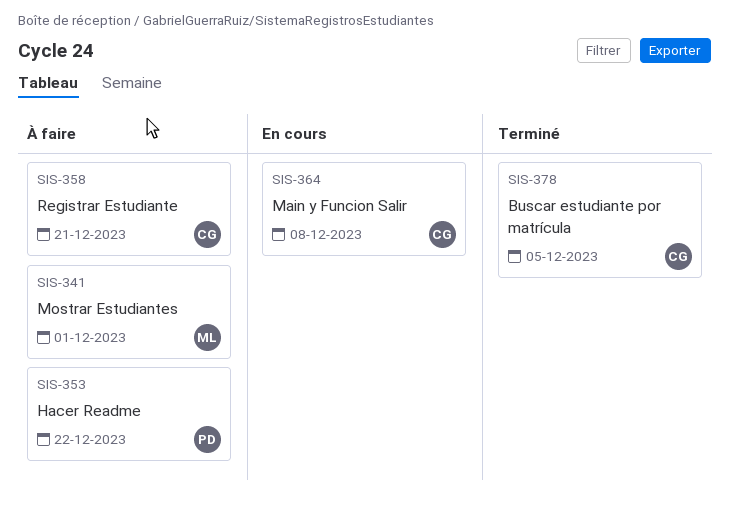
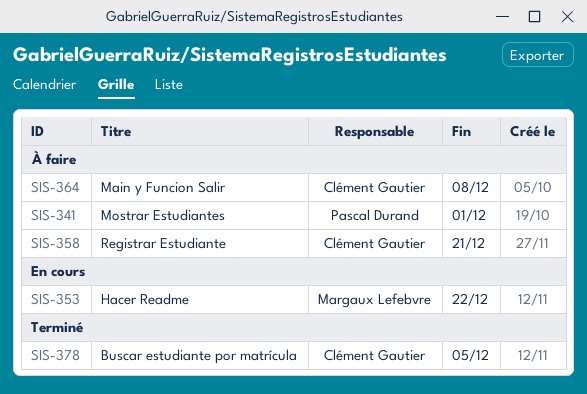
SIS-341, owner: Margaux Lefebvre -> Pascal Durand
SIS-353, status: À faire -> En cours
SIS-353, owner: Pascal Durand -> Margaux Lefebvre
SIS-364, status: En cours -> À faire

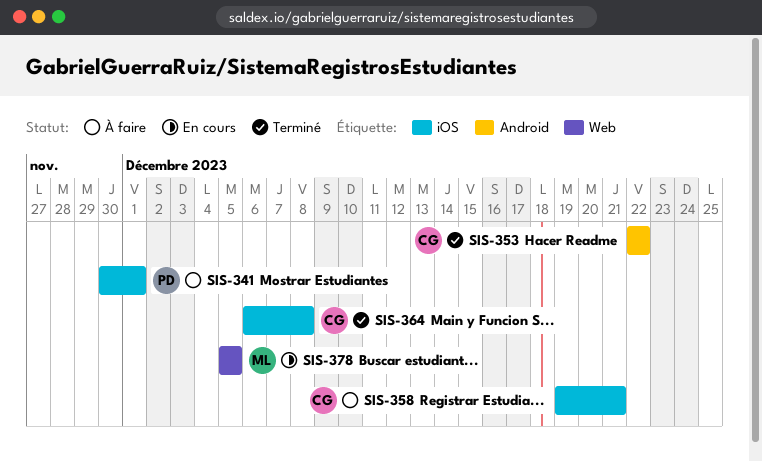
SIS-353, status: En cours -> Terminé
SIS-353, owner: Margaux Lefebvre -> Clément Gautier
SIS-364, status: À faire -> Terminé
SIS-378, status: Terminé -> En cours
SIS-378, owner: Clément Gautier -> Margaux Lefebvre

